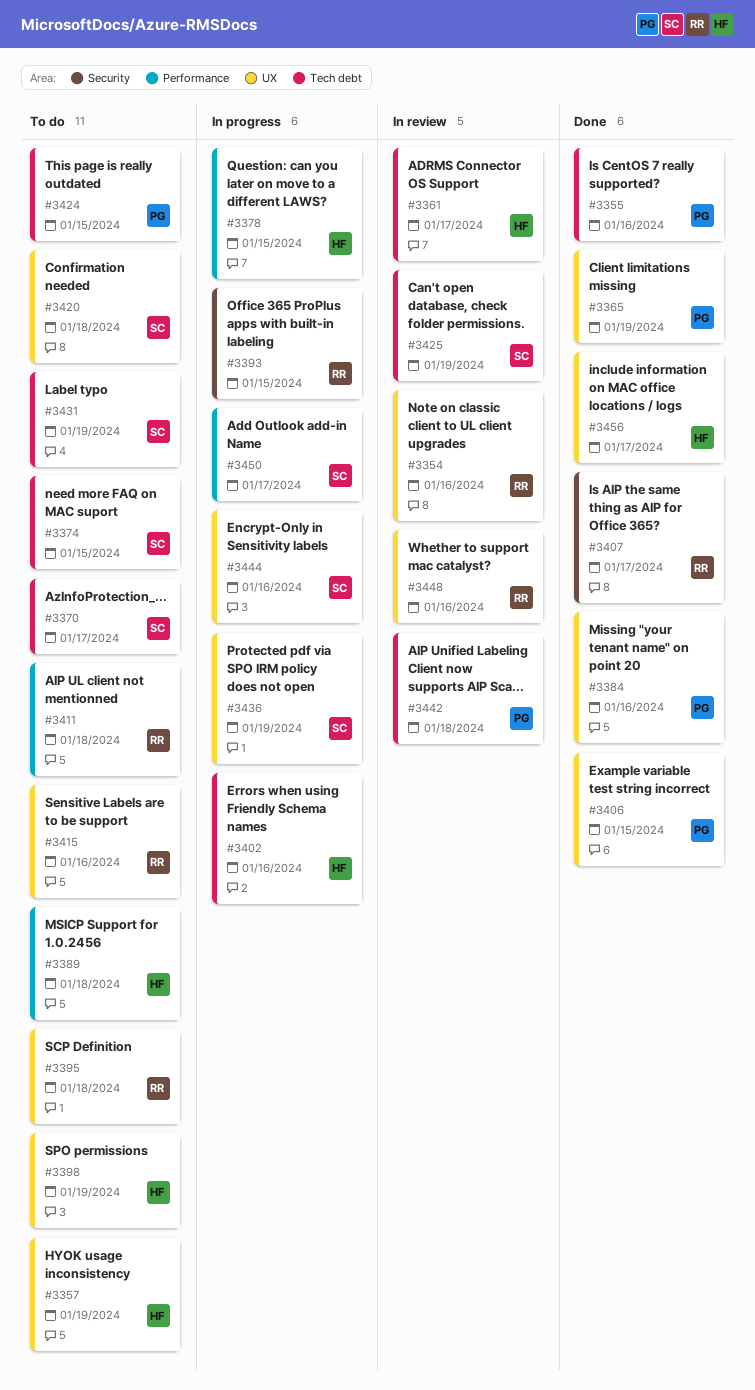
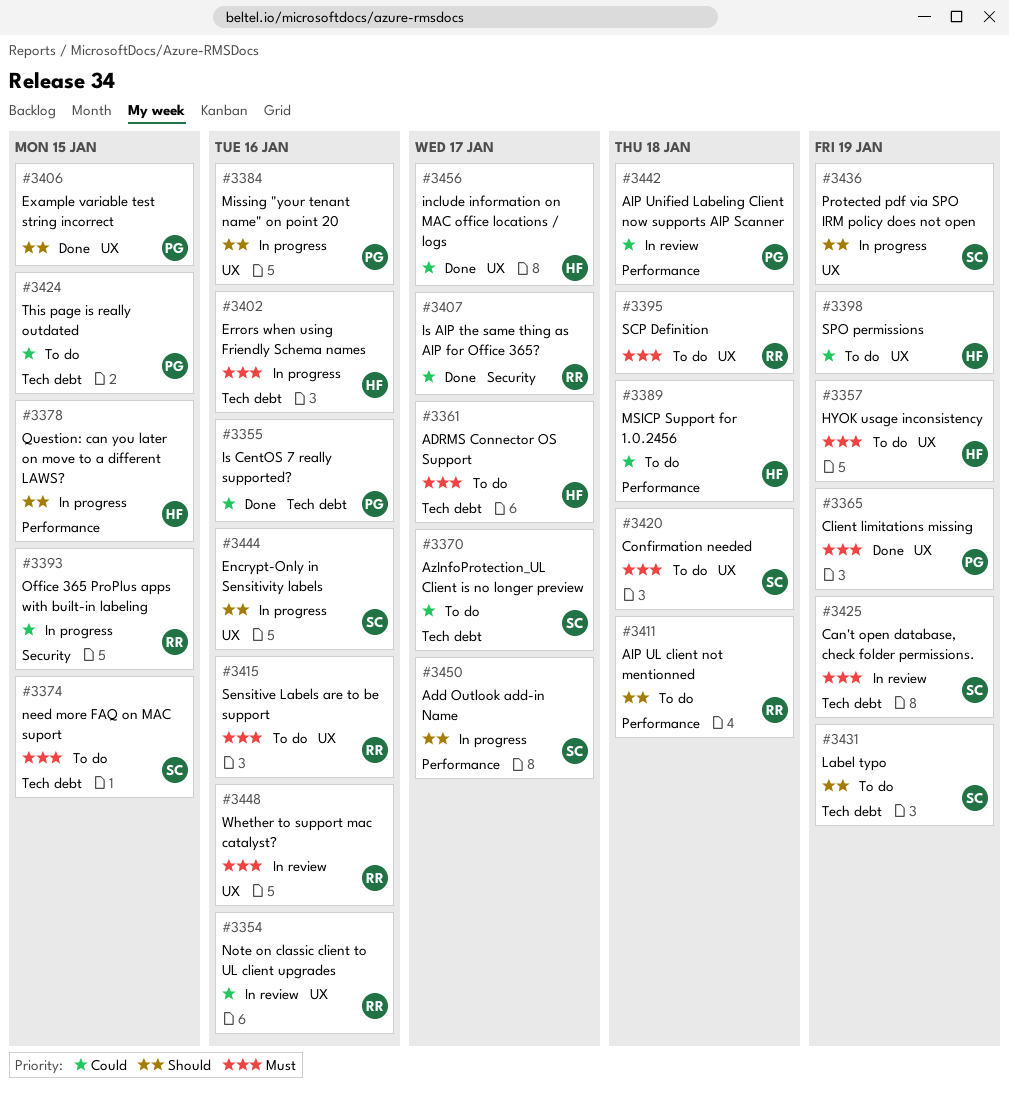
#3361, status: In review -> To do
#3384, status: Done -> In progress
#3442, label: Tech debt -> Performance

